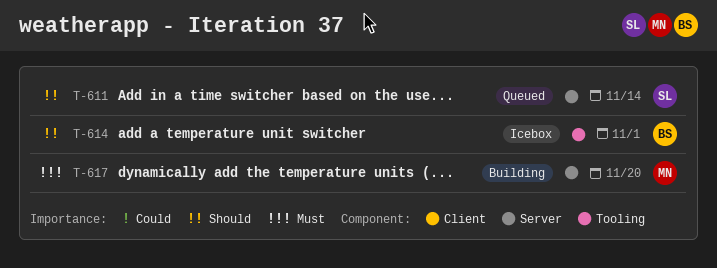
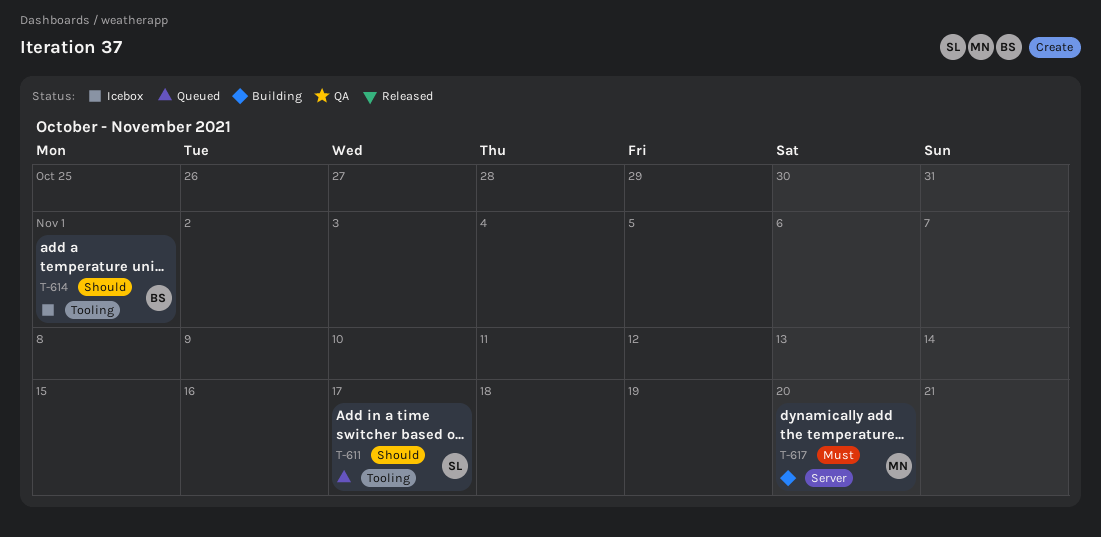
T-611, label: Server -> Tooling
T-611, due: Nov 14 -> Nov 17

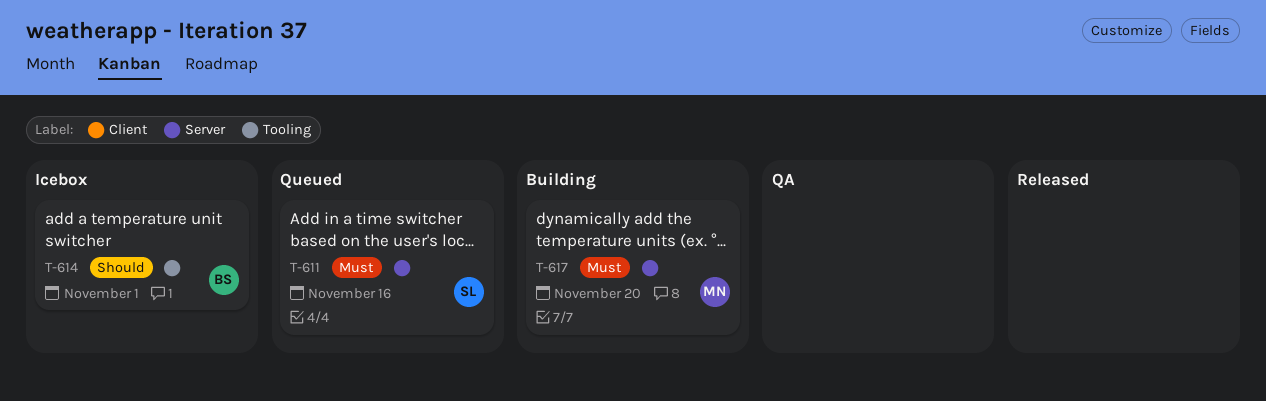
T-611, priority: Should -> Must
T-611, label: Tooling -> Server
T-611, due: Nov 17 -> Nov 16

